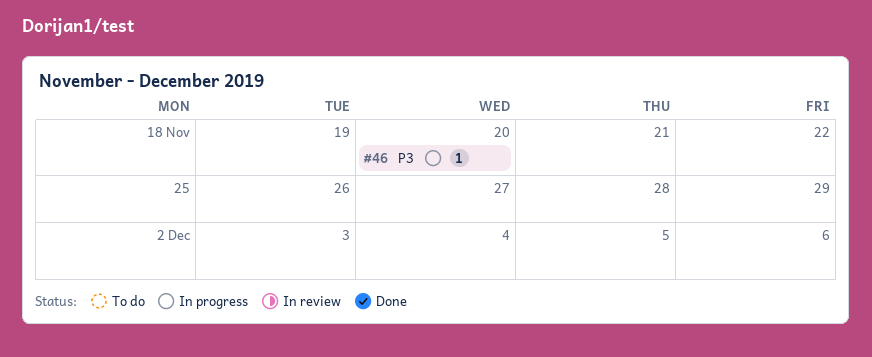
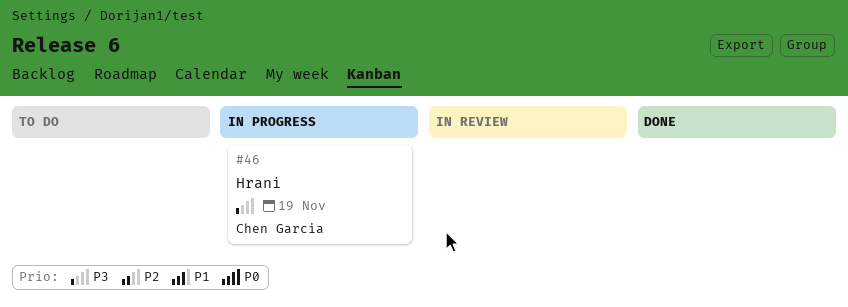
#46, due: Nov 20 -> Nov 19

